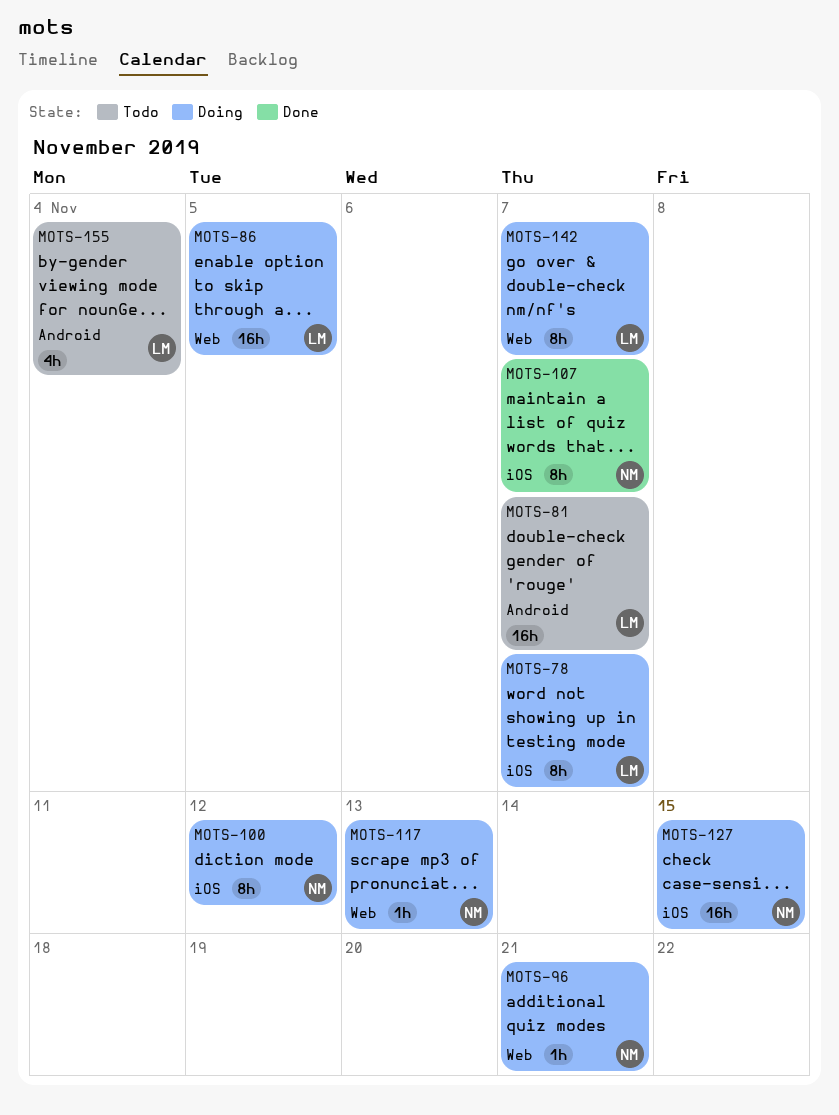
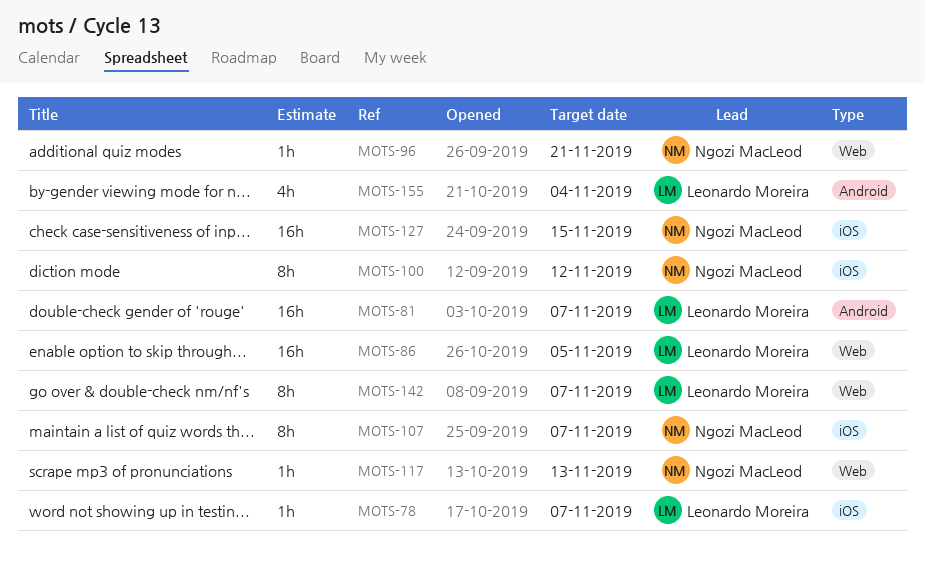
MOTS-78, estimate: 8h -> 1h

